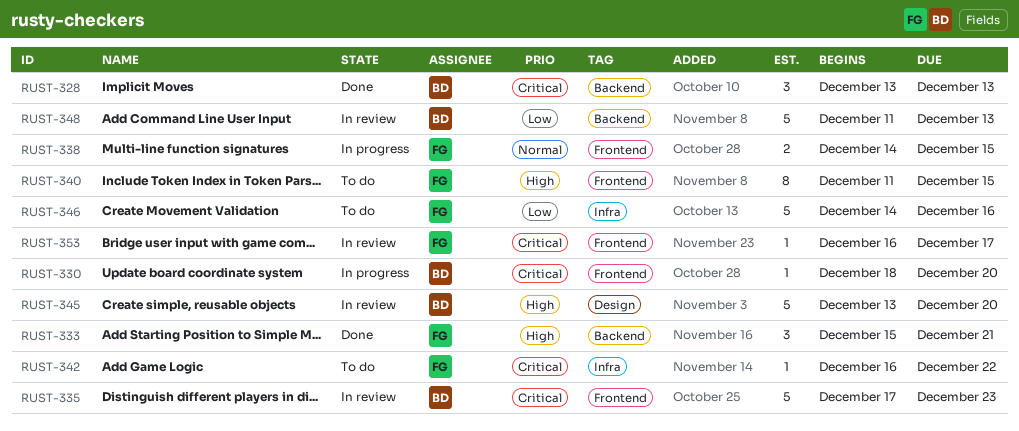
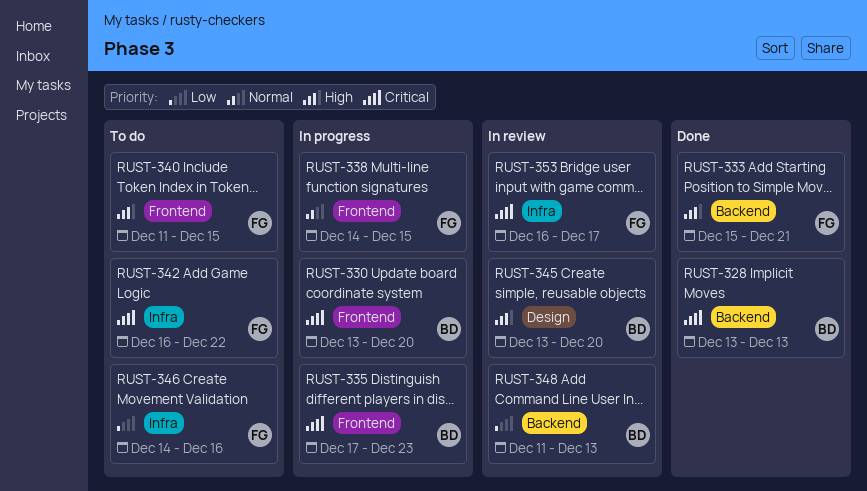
RUST-330, start: Dec 18 -> Dec 13
RUST-335, status: In review -> In progress
RUST-353, label: Frontend -> Infra

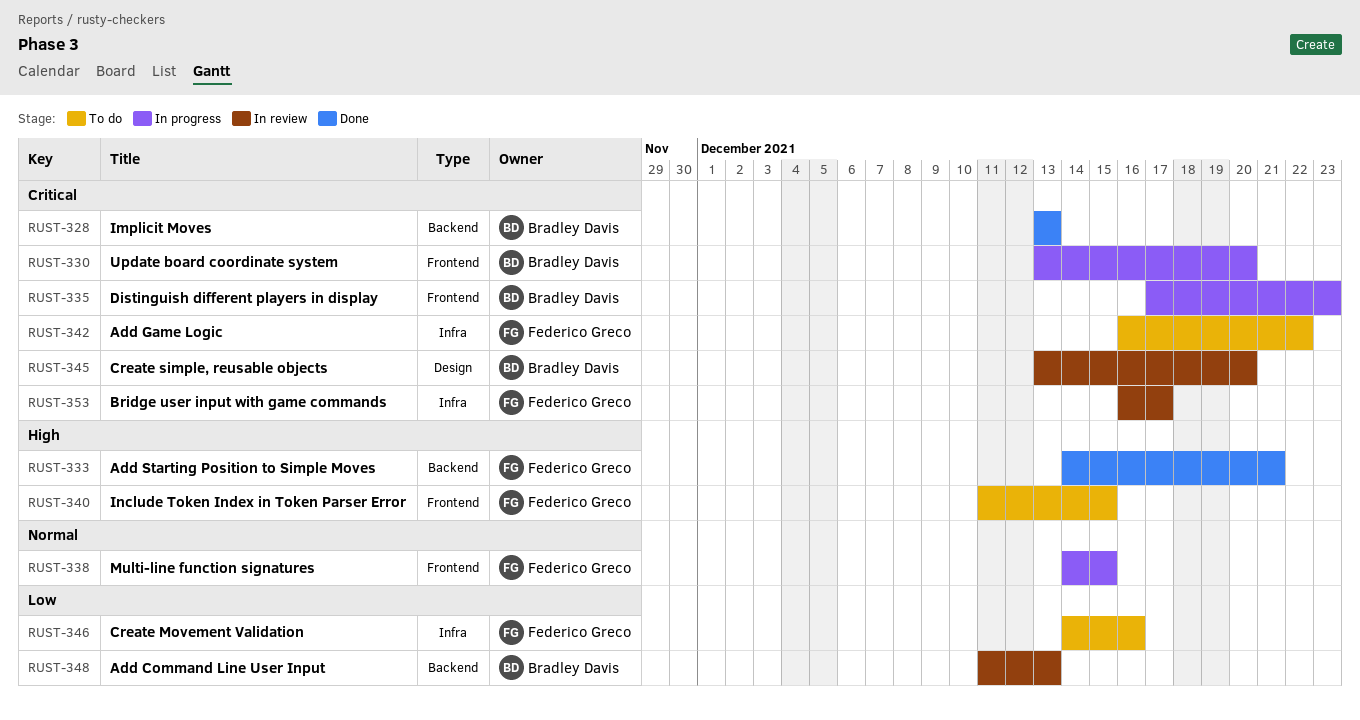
RUST-333, start: Dec 15 -> Dec 14
RUST-345, priority: High -> Critical

